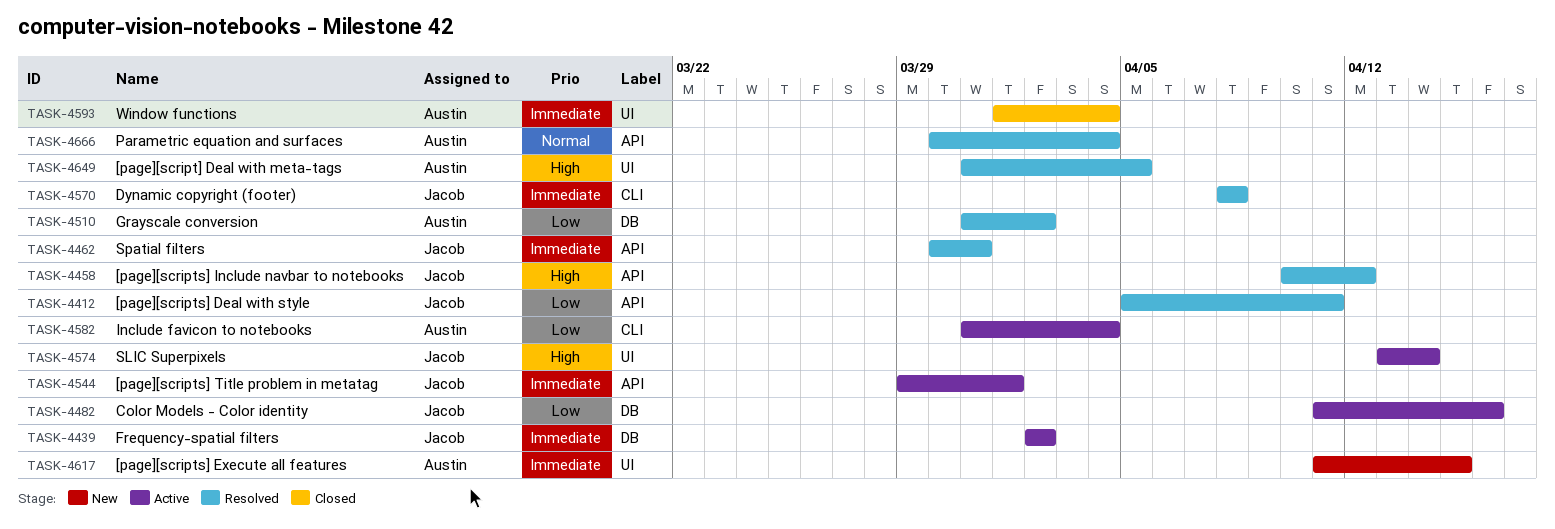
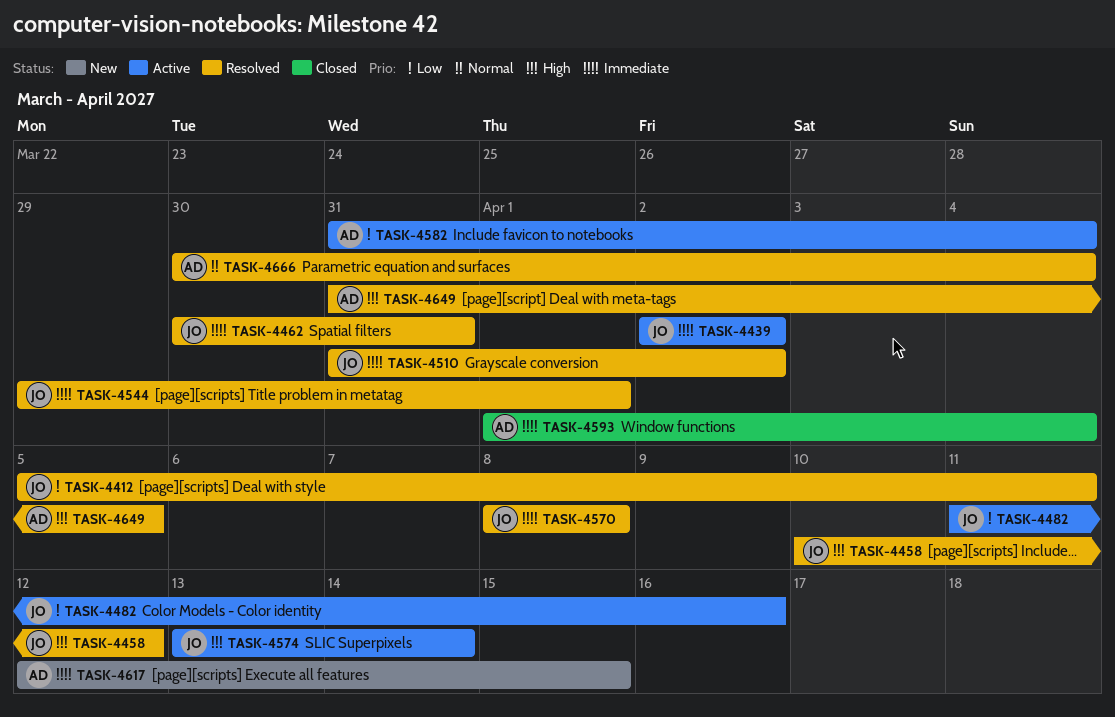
TASK-4510, owner: Austin -> Jacob
TASK-4510, priority: Low -> Immediate
TASK-4544, status: Active -> Resolved
TASK-4617, start: Apr 11 -> Apr 12

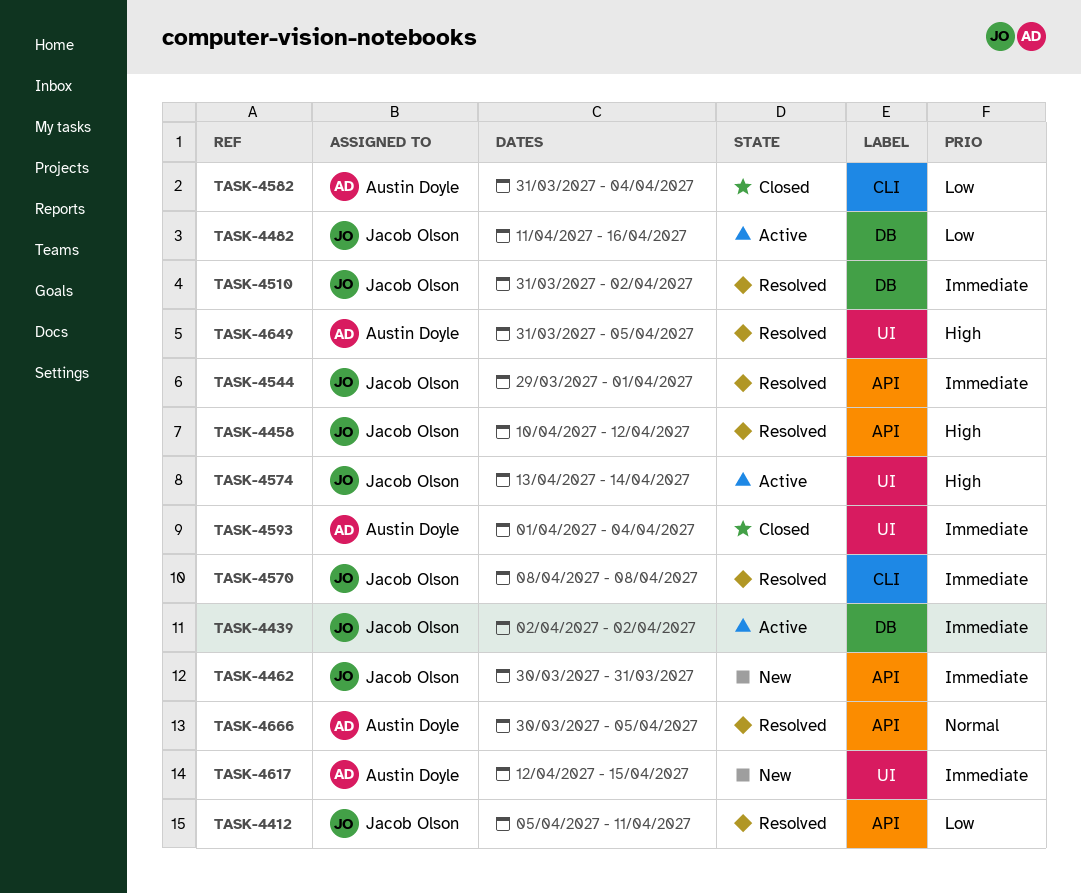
TASK-4462, status: Resolved -> New
TASK-4582, status: Active -> Closed
TASK-4666, due: Apr 4 -> Apr 5

